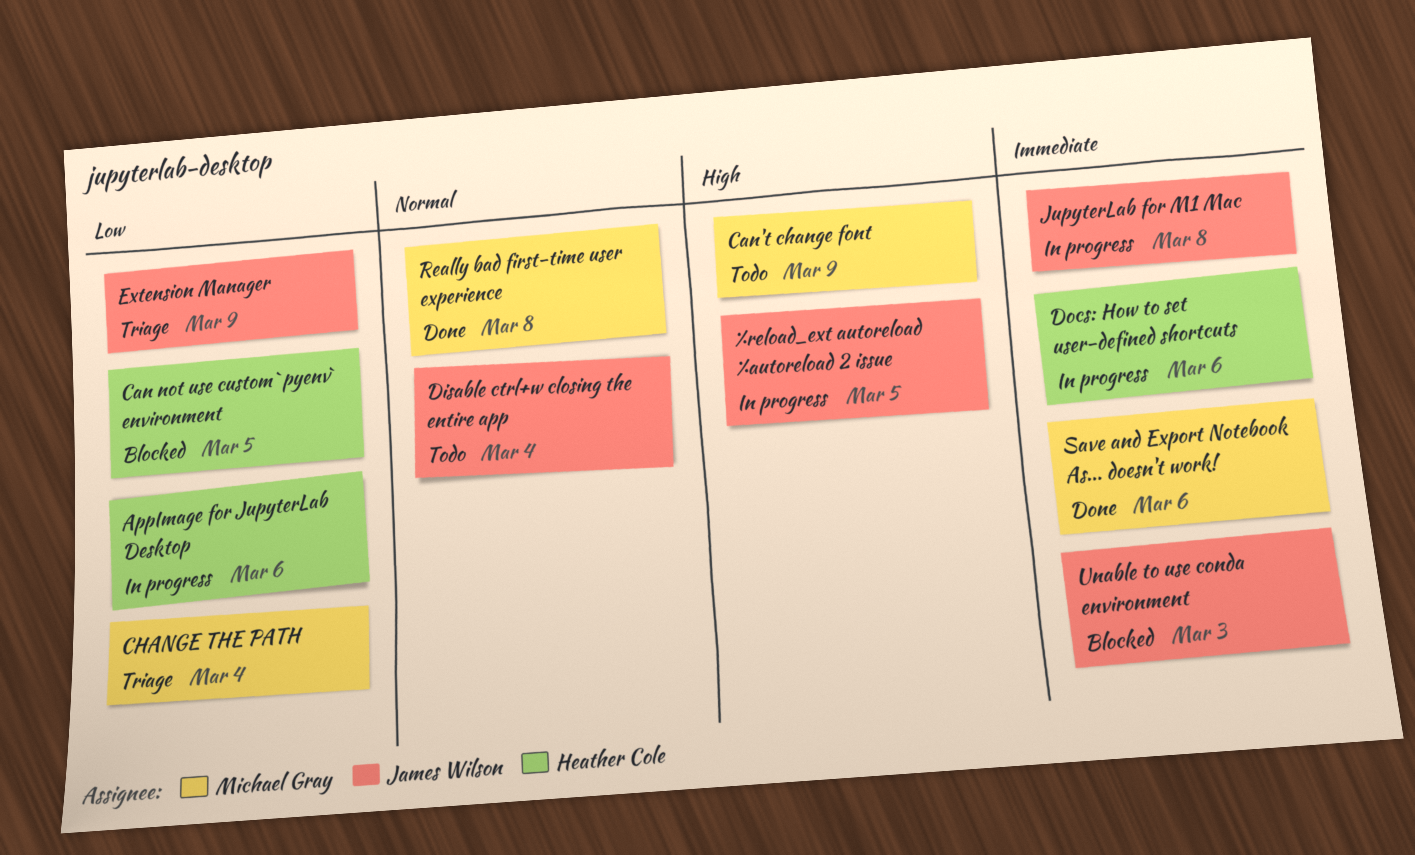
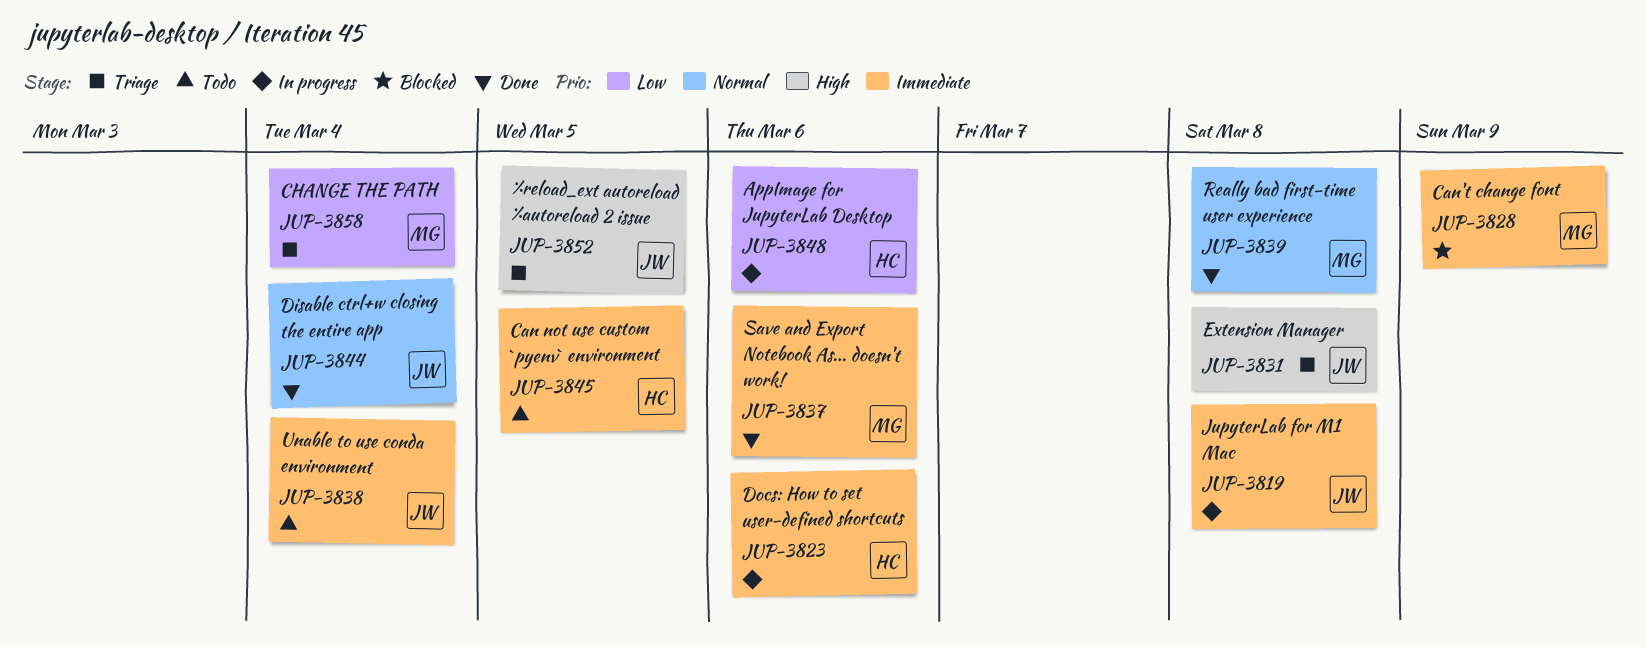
%reload_ext autoreload %autoreload 2 issue, status: In progress -> Triage
Can not use custom `pyenv` environment, status: Blocked -> Todo
Can not use custom `pyenv` environment, priority: Low -> Immediate
Can't change font, status: Todo -> Blocked
Can't change font, priority: High -> Immediate
Disable ctrl+w closing the entire app, status: Todo -> Done
Extension Manager, priority: Low -> High
Extension Manager, due: Mar 9 -> Mar 8
Unable to use conda environment, status: Blocked -> Todo
Unable to use conda environment, due: Mar 3 -> Mar 4

